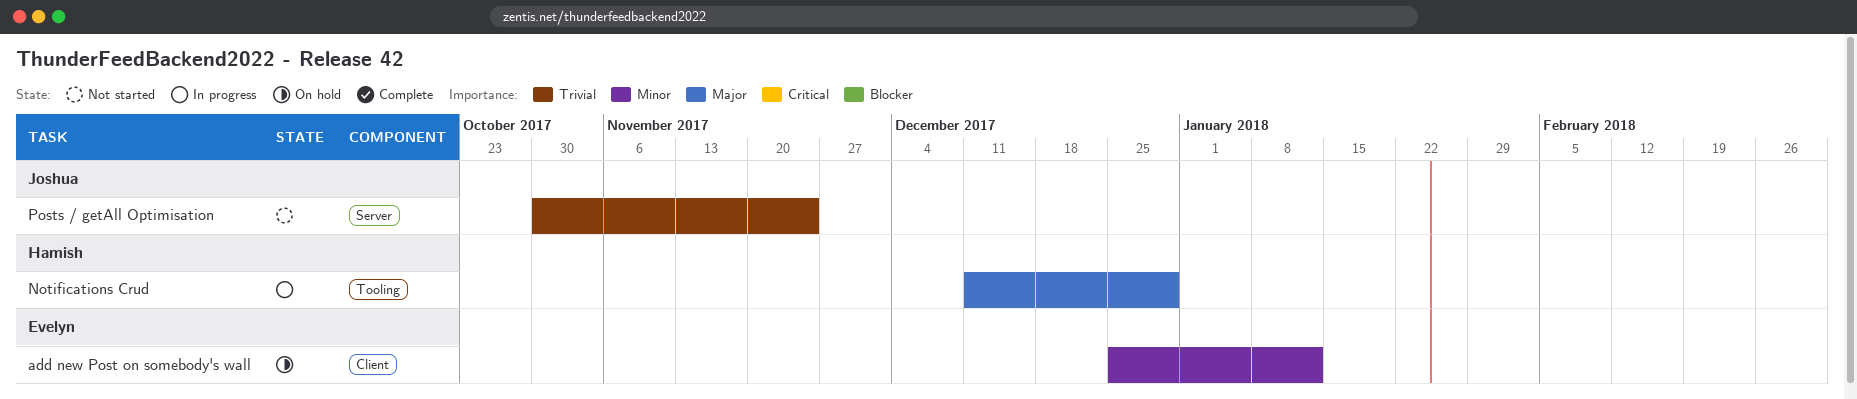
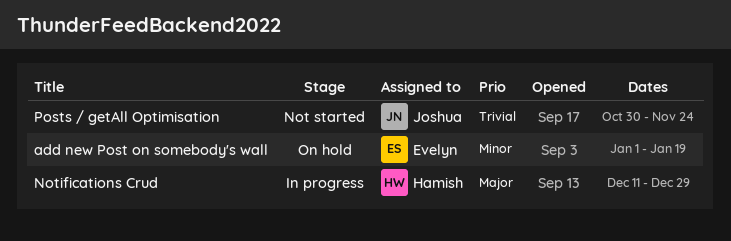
add new Post on somebody's wall, start: Dec 25 -> Jan 1
add new Post on somebody's wall, due: Jan 12 -> Jan 19

